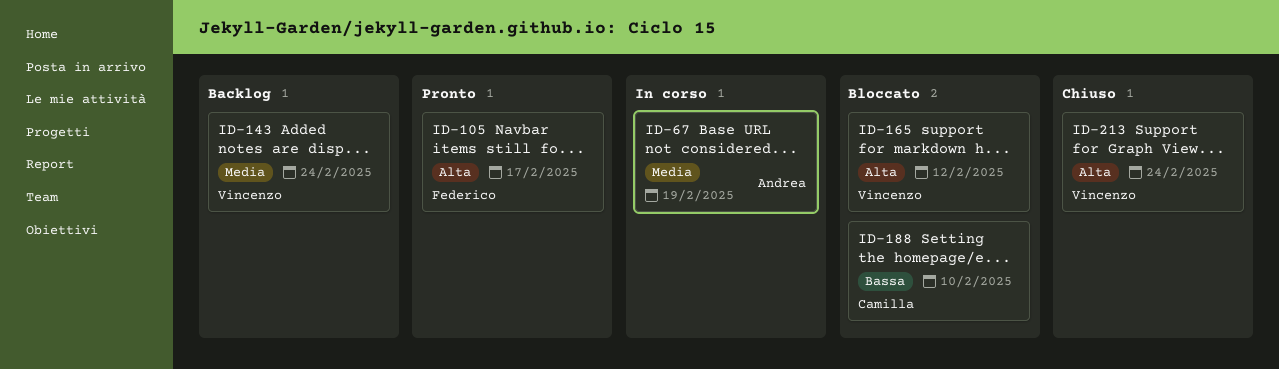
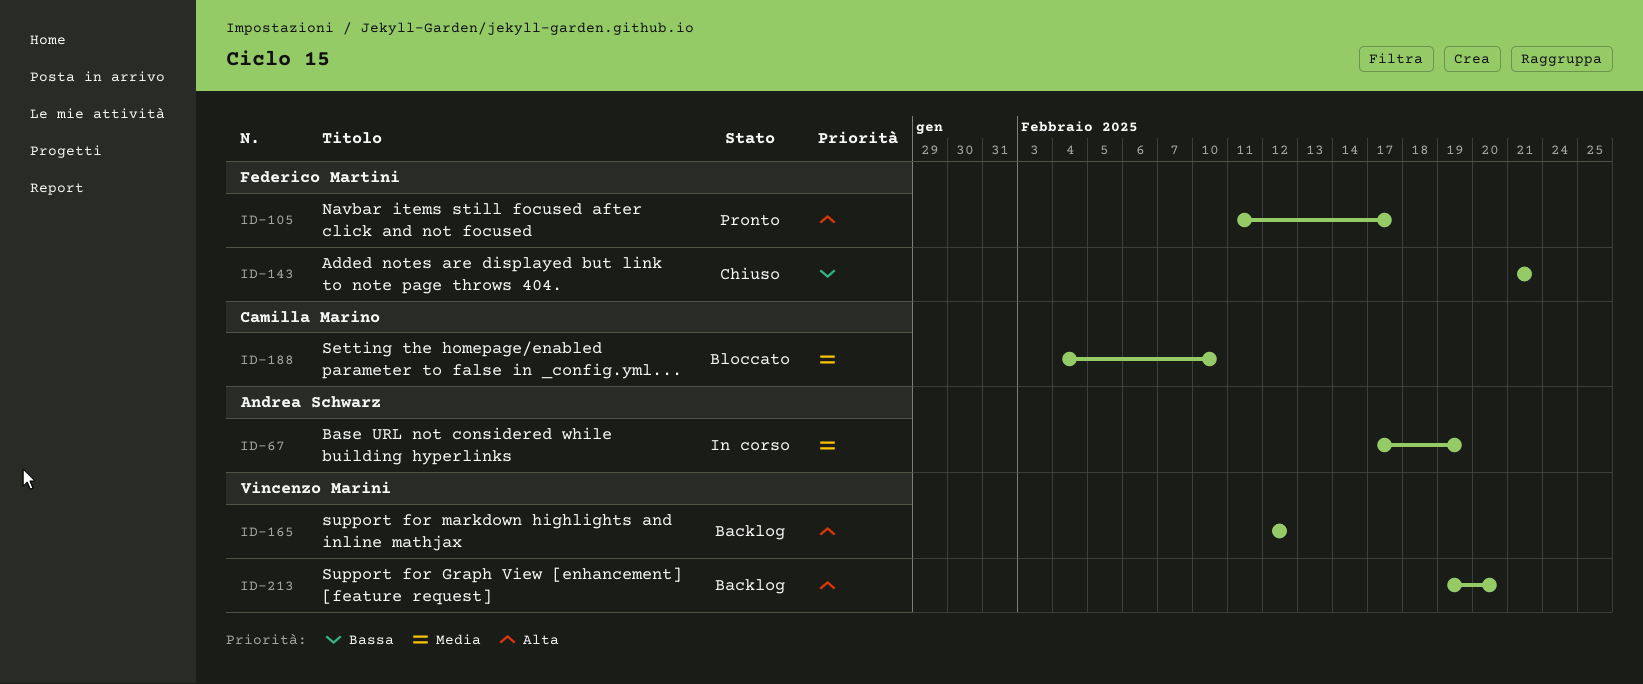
ID-143, status: Backlog -> Chiuso
ID-143, owner: Vincenzo Marini -> Federico Martini
ID-143, priority: Media -> Bassa
ID-143, due: Feb 24 -> Feb 21
ID-165, status: Bloccato -> Backlog
ID-188, priority: Bassa -> Media
ID-213, status: Chiuso -> Backlog
ID-213, due: Feb 24 -> Feb 20

